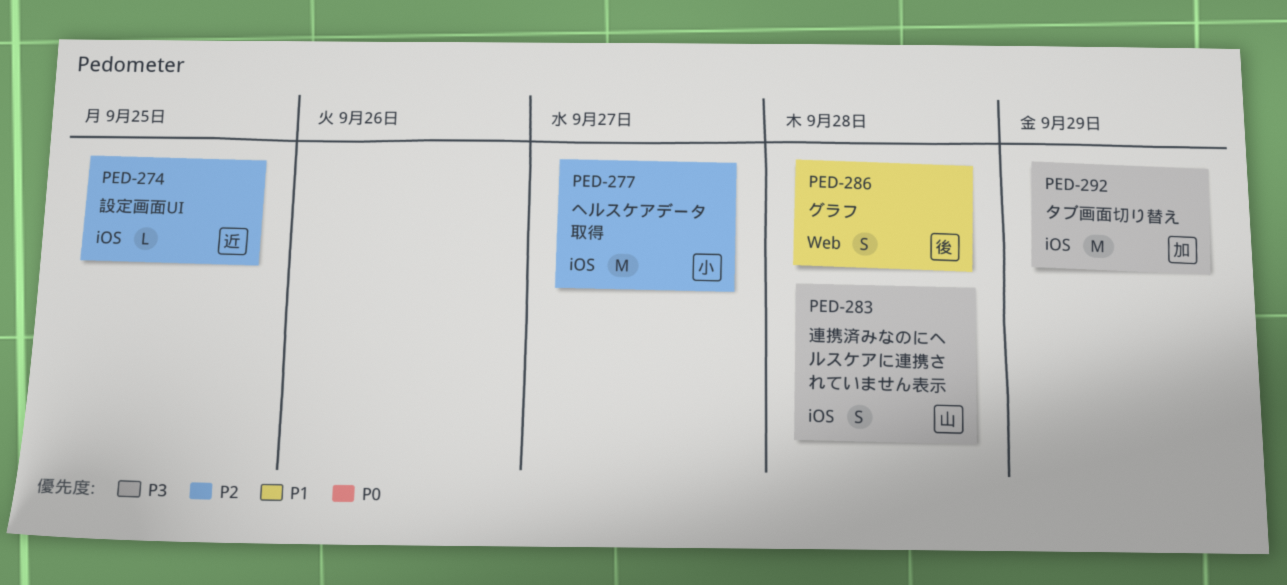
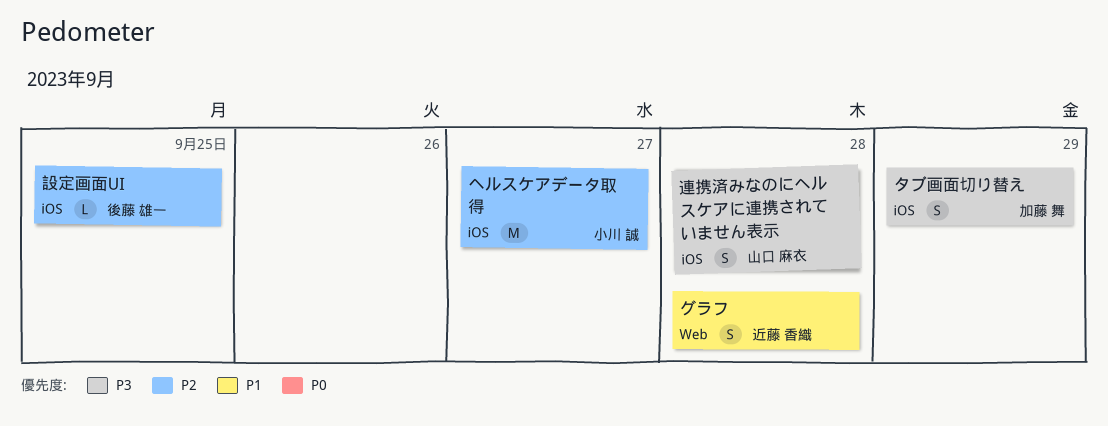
グラフ, owner: 後藤 雄一 -> 近藤 香織
タブ画面切り替え, estimate: M -> S
設定画面UI, owner: 近藤 香織 -> 後藤 雄一

